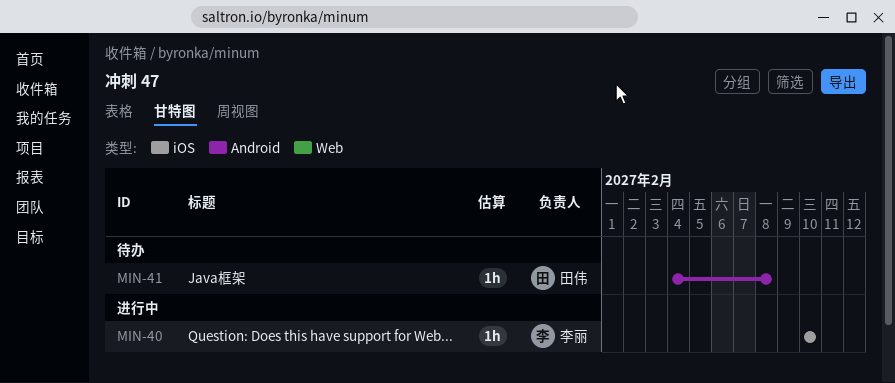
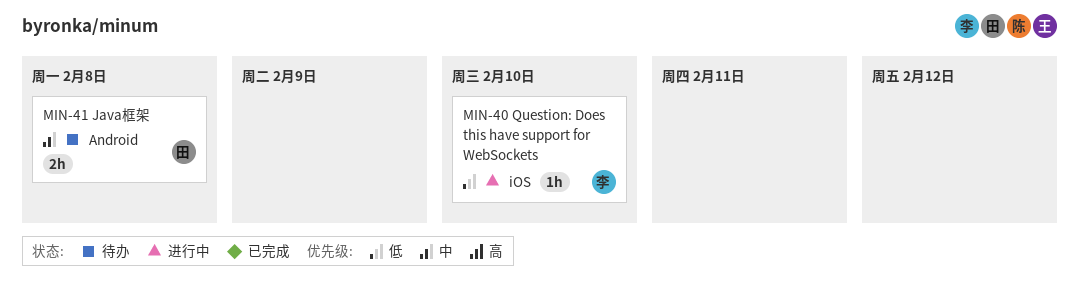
MIN-41, estimate: 1h -> 2h

